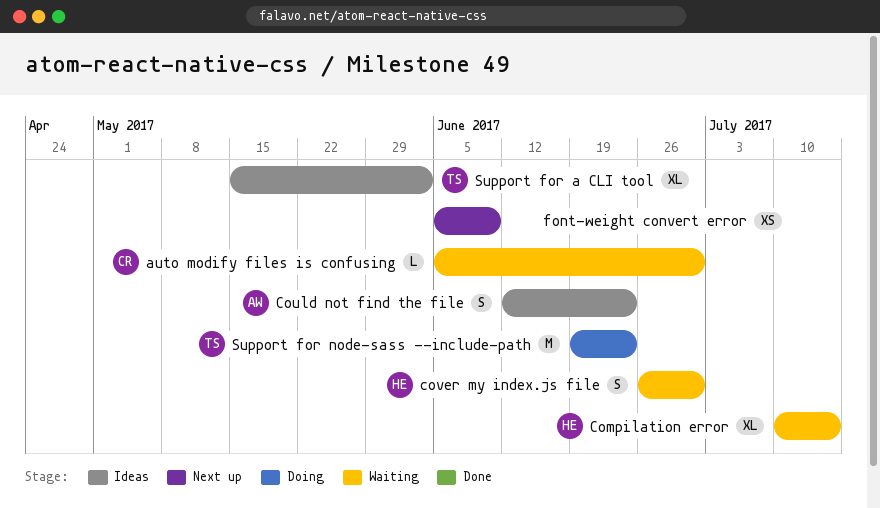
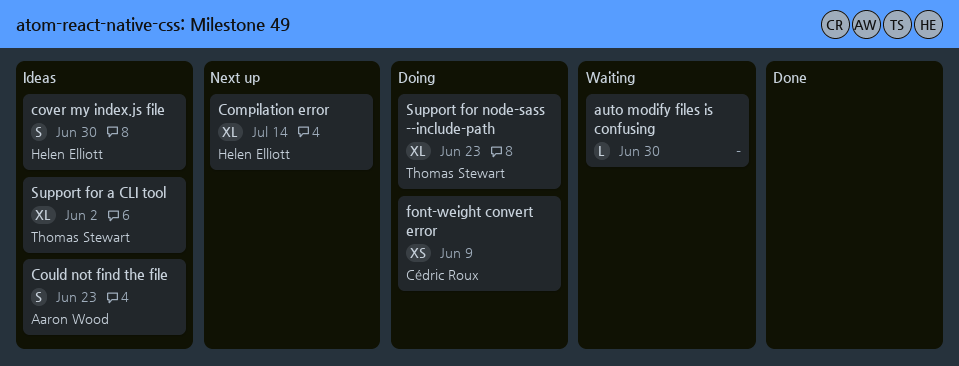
auto modify files is confusing, owner: Cédric Roux -> none
Compilation error, status: Waiting -> Next up
cover my index.js file, status: Waiting -> Ideas
font-weight convert error, status: Next up -> Doing
font-weight convert error, owner: none -> Cédric Roux
Support for node-sass --include-path, estimate: M -> XL

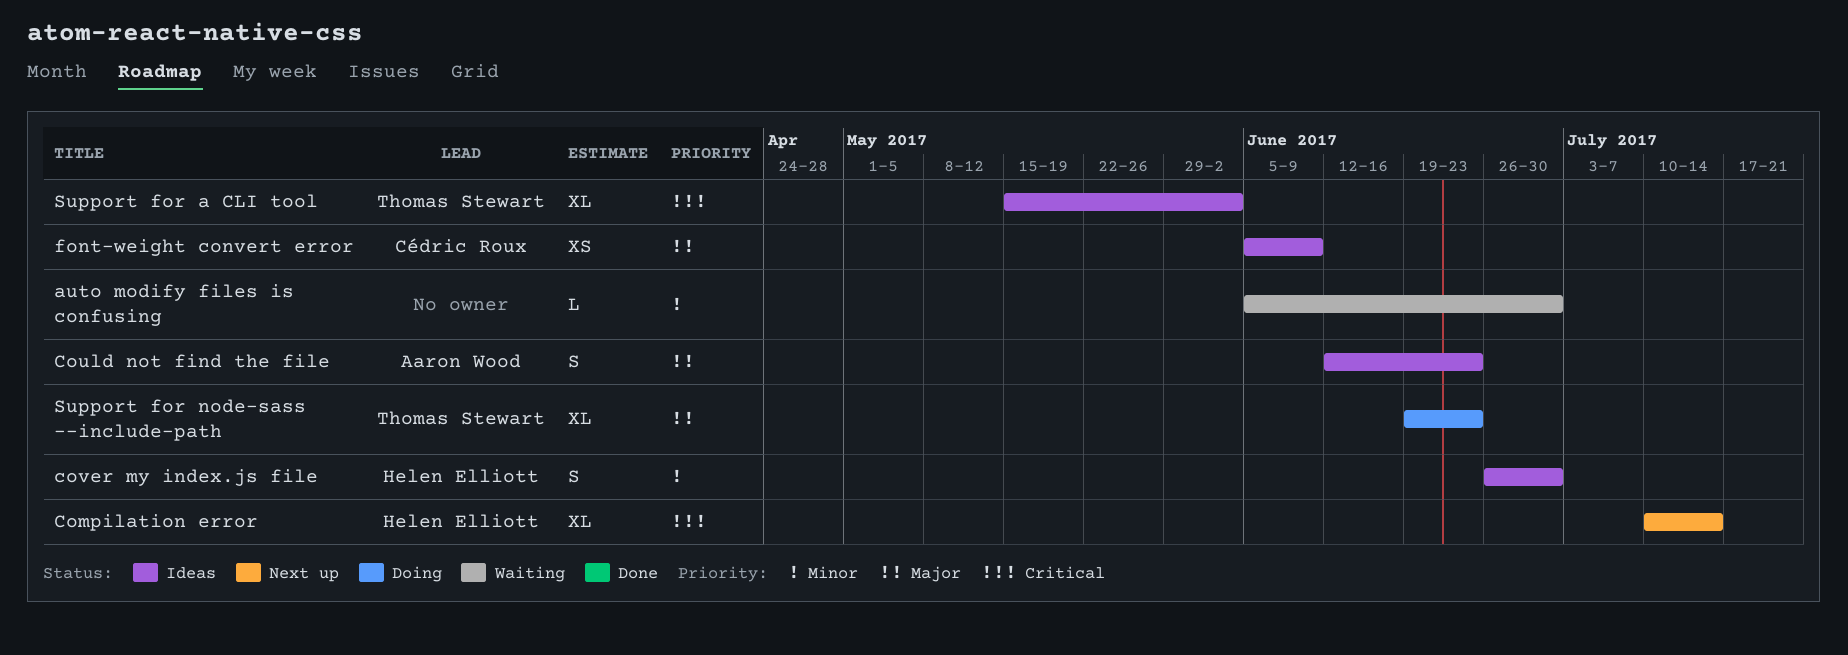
font-weight convert error, status: Doing -> Ideas

